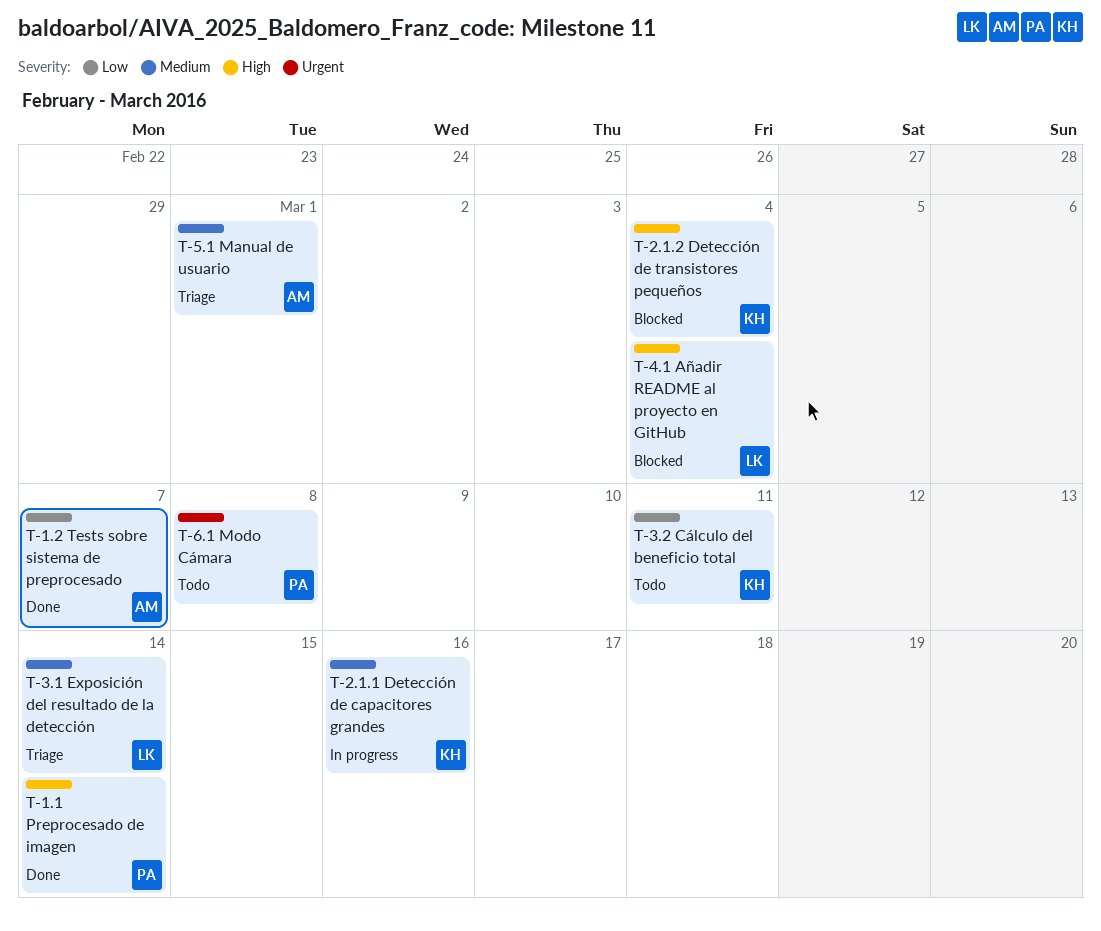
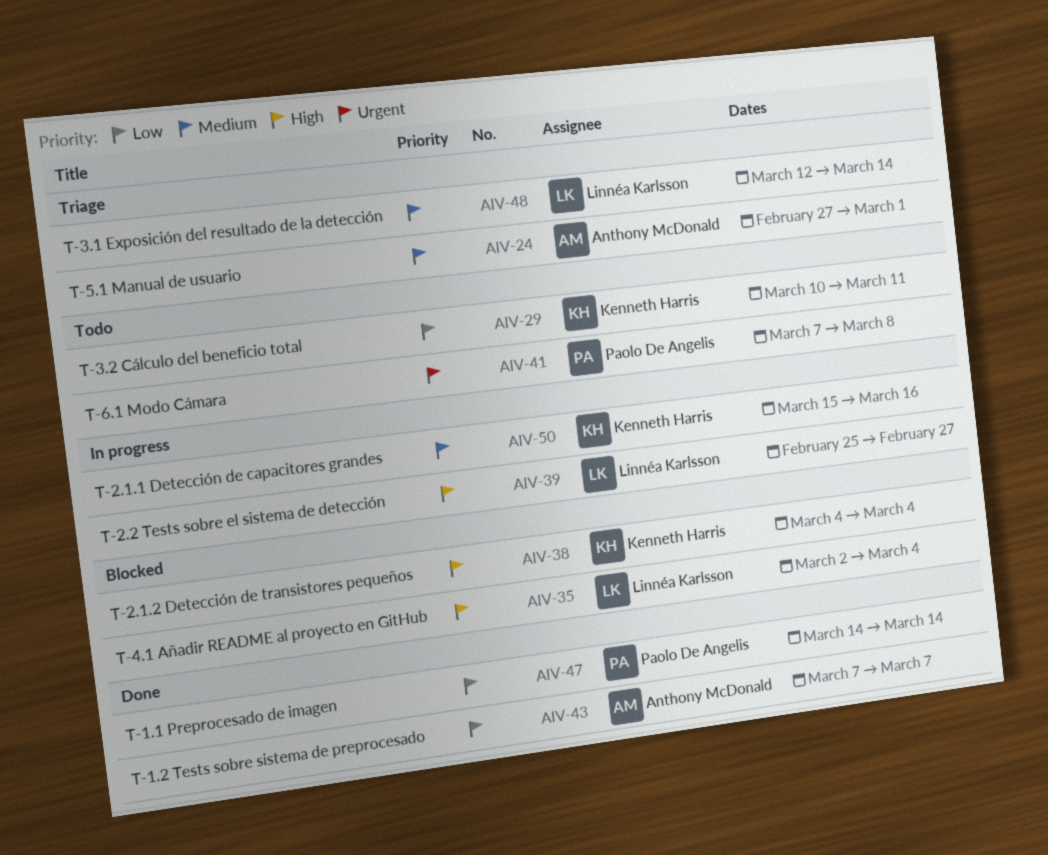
T-1.1 Preprocesado de imagen, priority: High -> Low
T-2.2 Tests sobre el sistema de detección: none -> present

